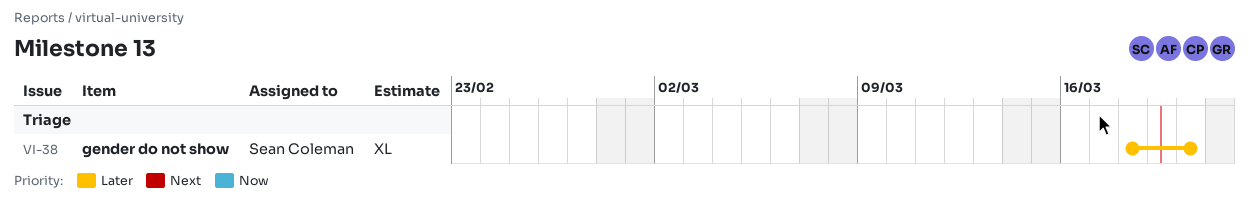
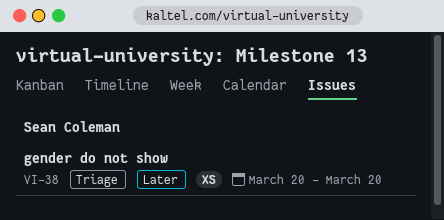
VI-38, estimate: XL -> XS
VI-38, start: Mar 18 -> Mar 20

